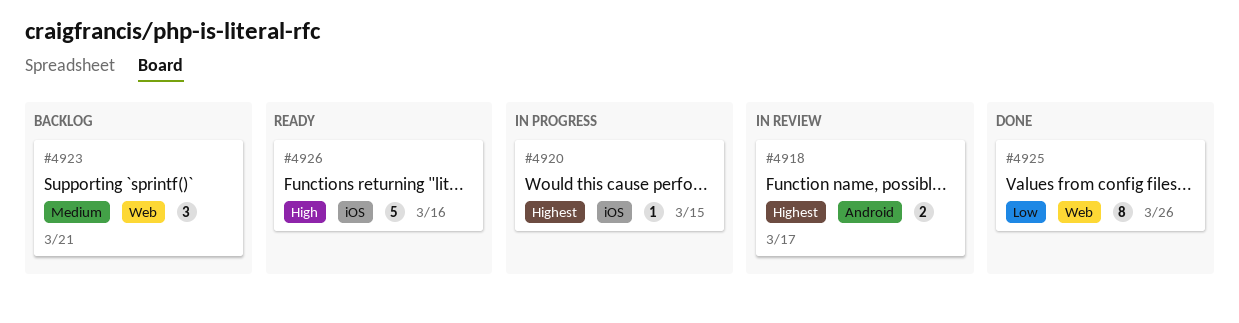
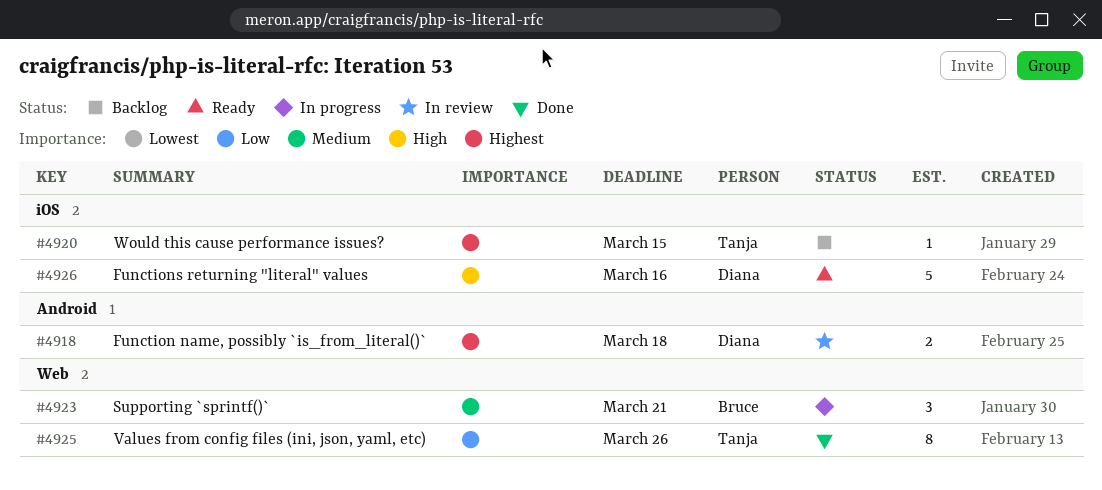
#4918, due: Mar 17 -> Mar 18
#4920, status: In progress -> Backlog
#4923, status: Backlog -> In progress

